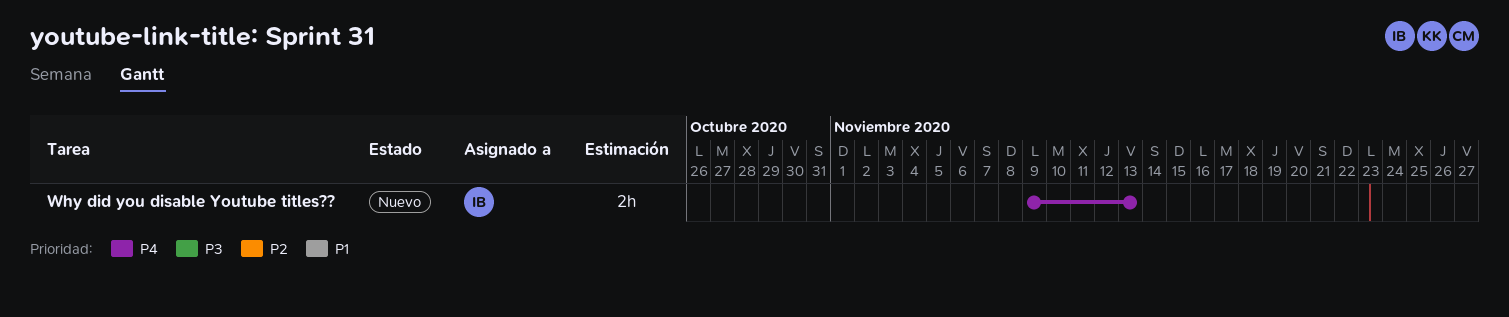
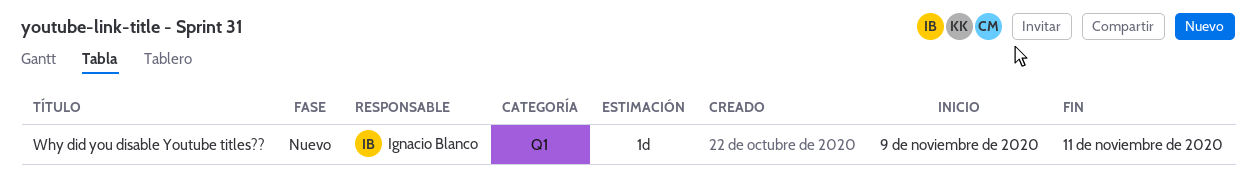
Why did you disable Youtube titles??, estimate: 2h -> 1d
Why did you disable Youtube titles??, due: Nov 13 -> Nov 11

